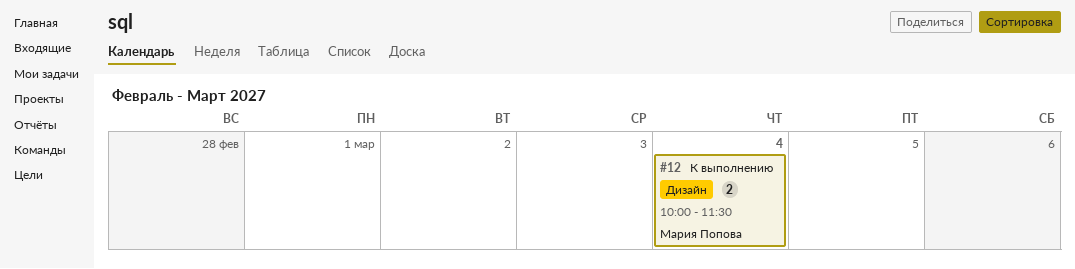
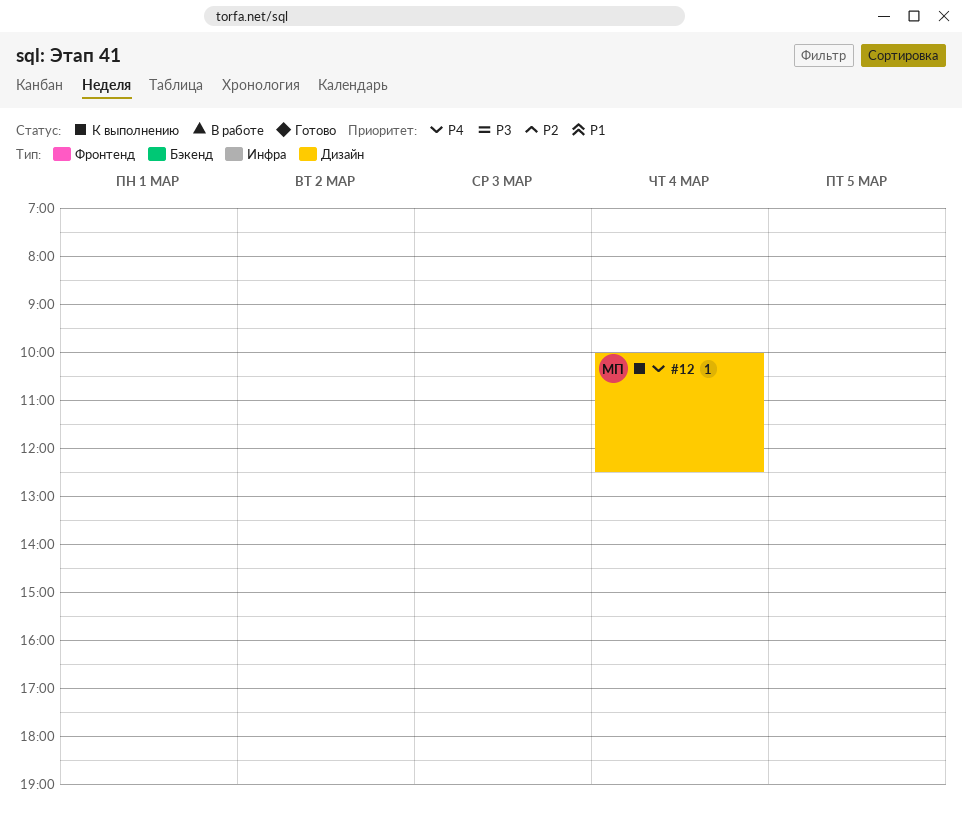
#12, estimate: 2 -> 1
#12, ends: 11:30 -> 12:30

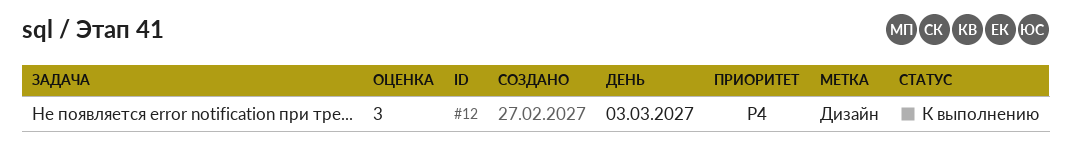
#12, estimate: 1 -> 3
#12, day: Mar 4 -> Mar 3

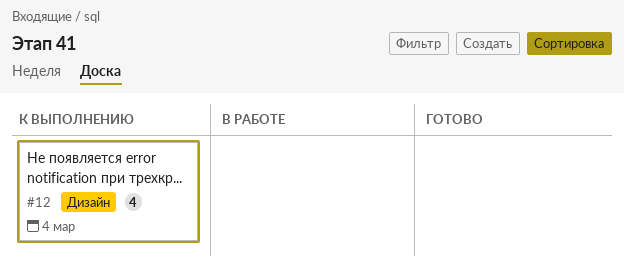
#12, estimate: 3 -> 4
#12, day: Mar 3 -> Mar 4

